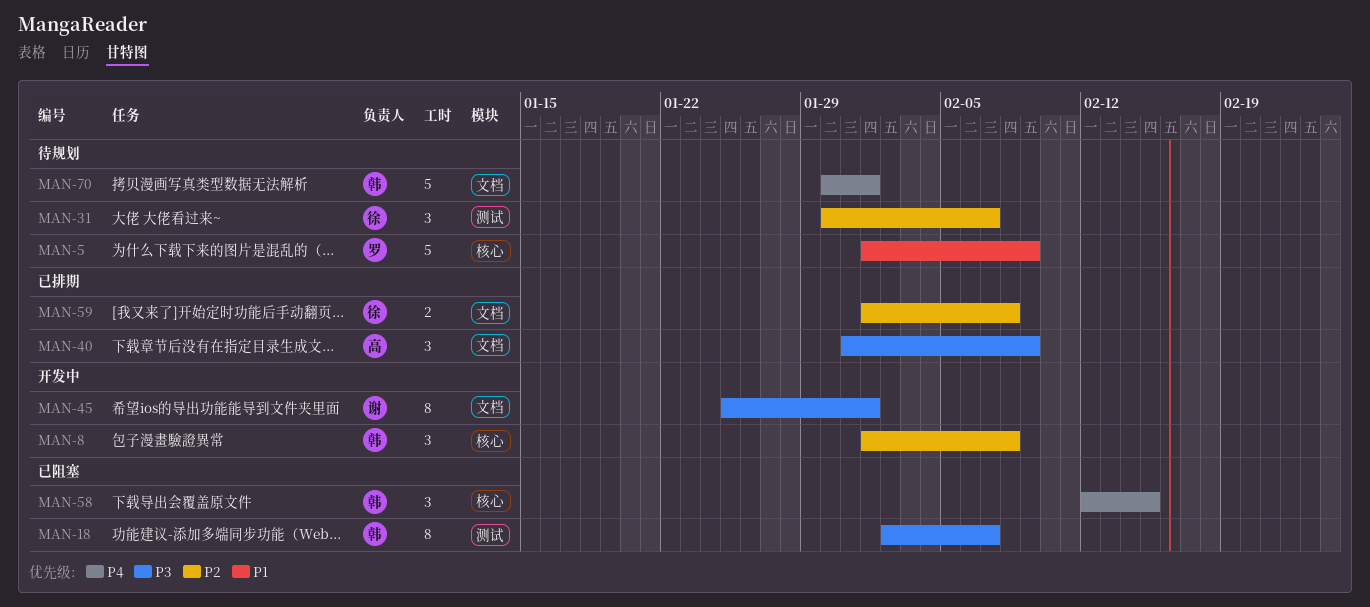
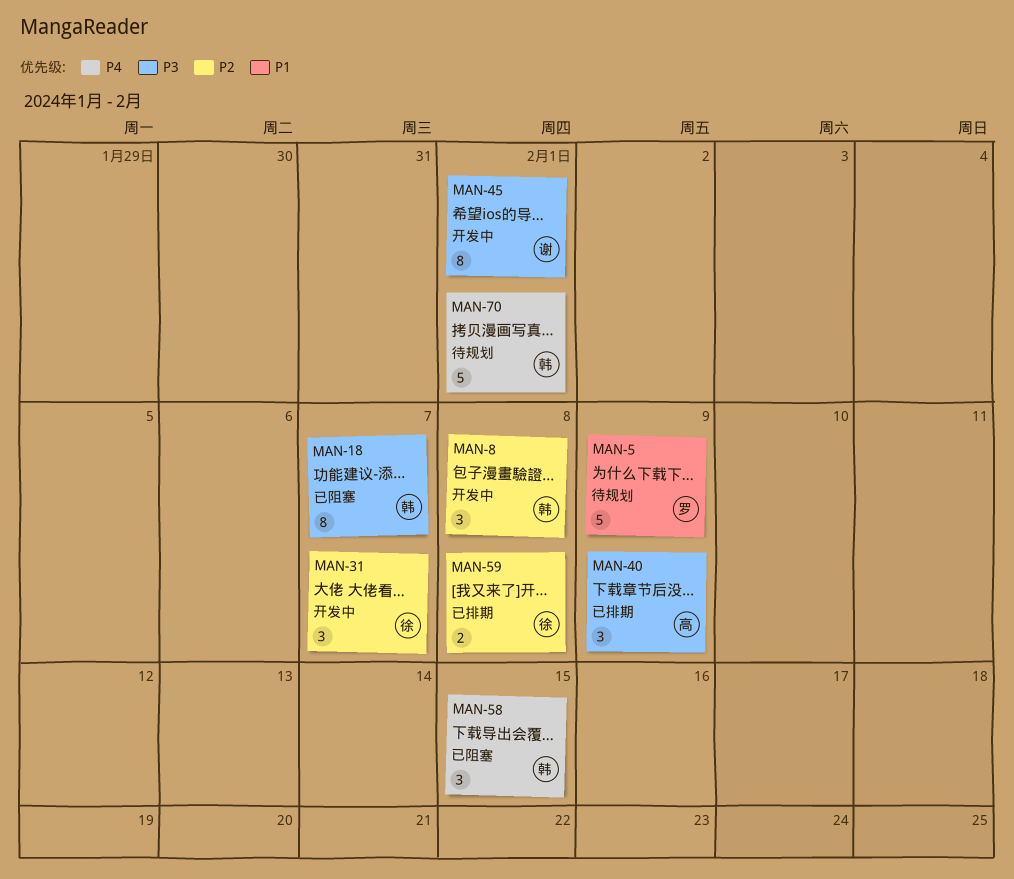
MAN-31, status: 待规划 -> 开发中

